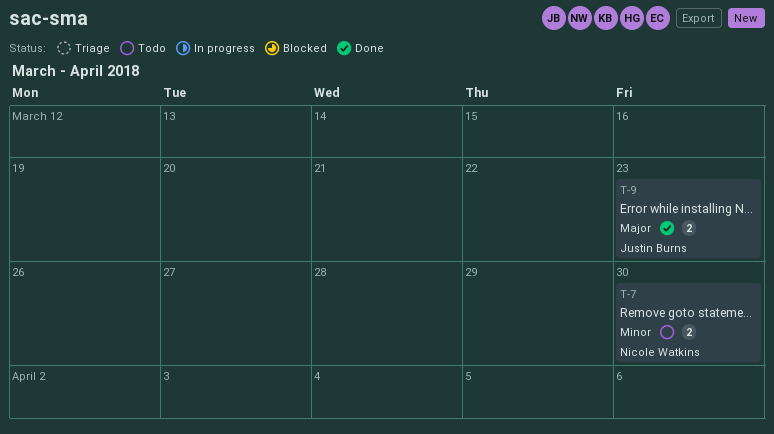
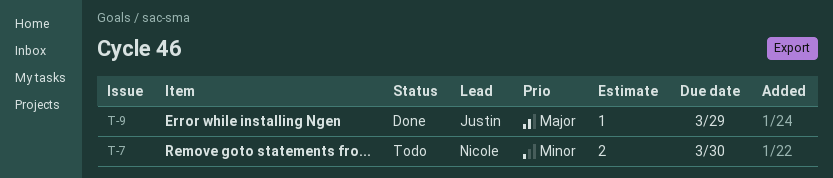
T-9, estimate: 2 -> 1
T-9, due: Mar 23 -> Mar 29

